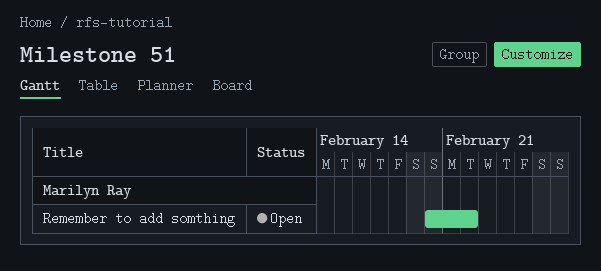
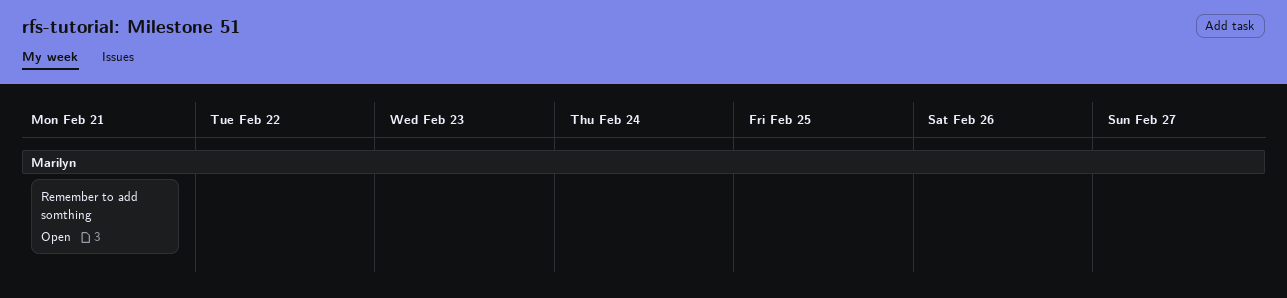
Remember to add somthing, due: Feb 22 -> Feb 21

